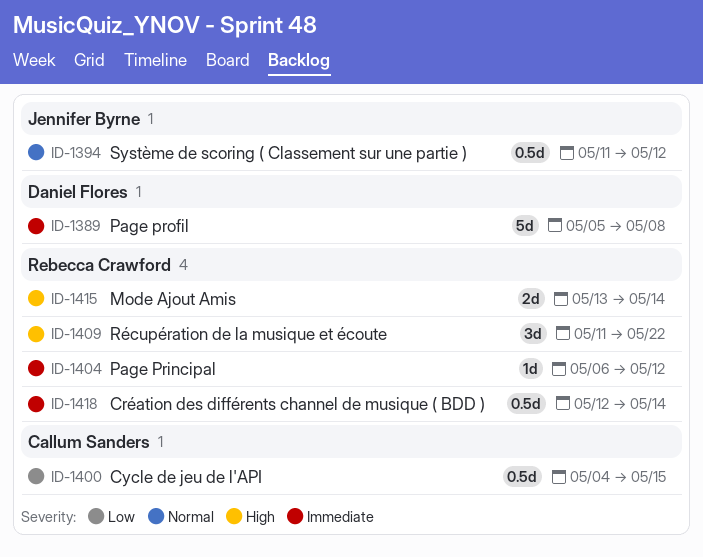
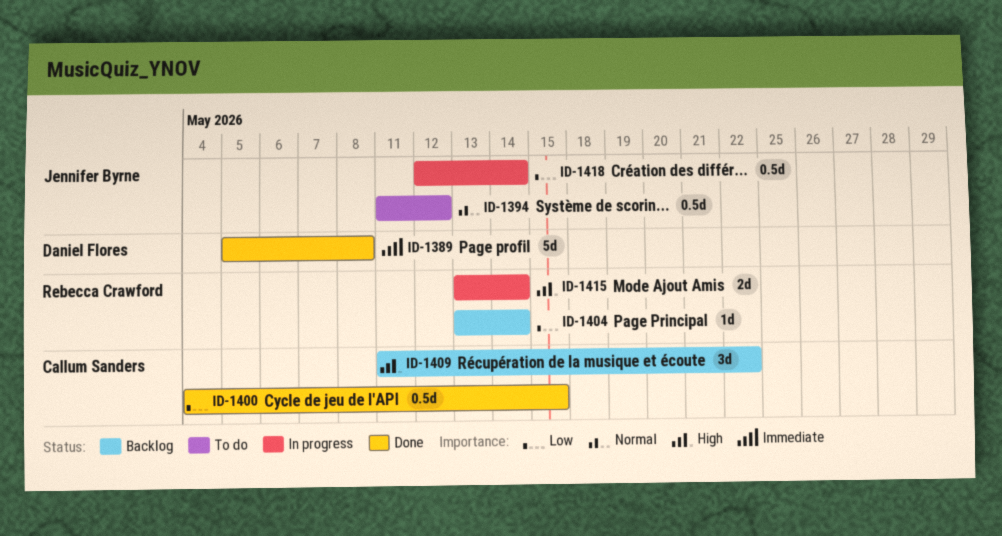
ID-1404, priority: Immediate -> Low
ID-1404, start: May 6 -> May 13
ID-1404, due: May 12 -> May 14
ID-1409, owner: Rebecca Crawford -> Callum Sanders
ID-1418, owner: Rebecca Crawford -> Jennifer Byrne
ID-1418, priority: Immediate -> Low

